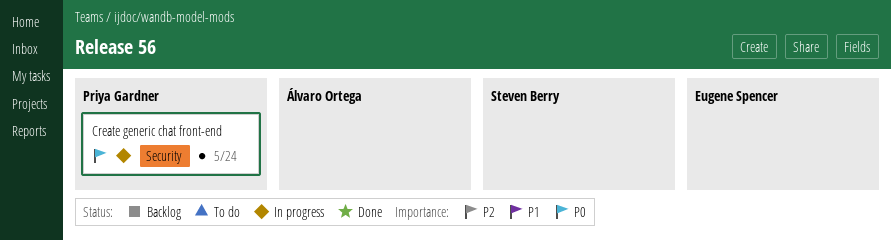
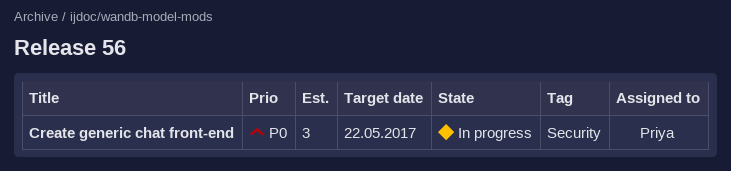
Create generic chat front-end, estimate: 1 -> 3
Create generic chat front-end, due: May 24 -> May 22

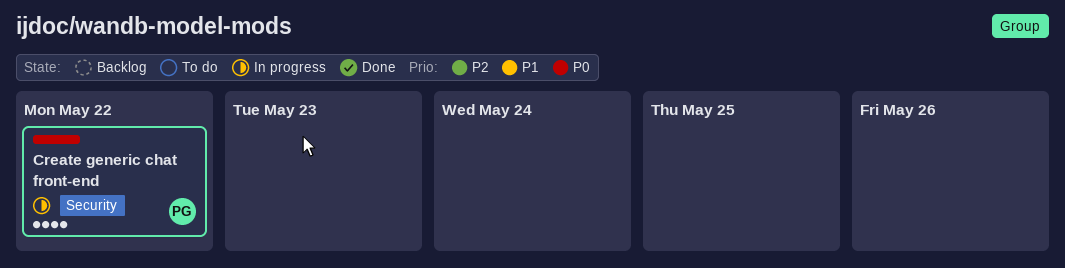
Create generic chat front-end, estimate: 3 -> 4

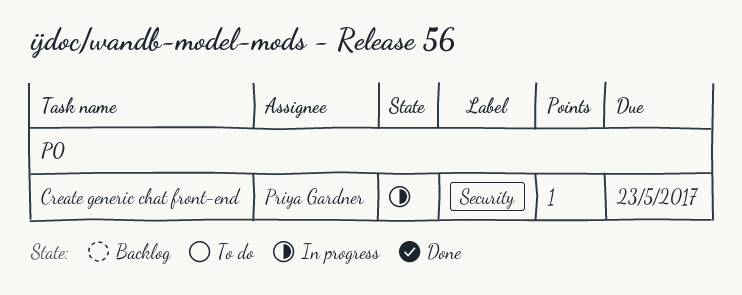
Create generic chat front-end, estimate: 4 -> 1
Create generic chat front-end, due: May 22 -> May 23

